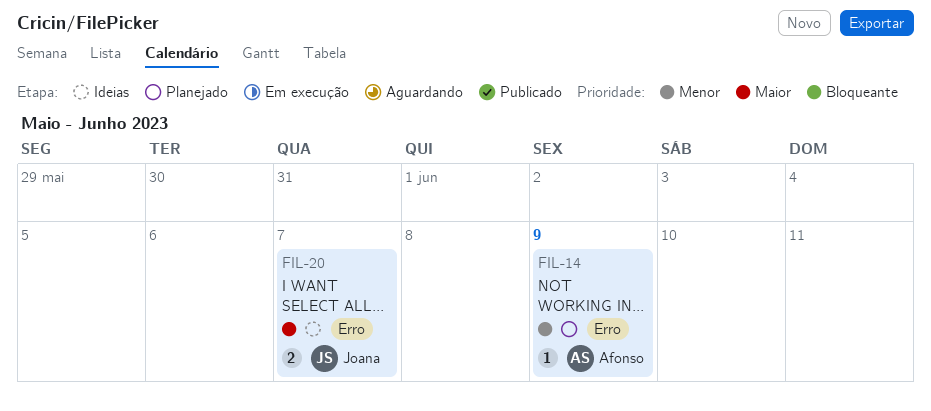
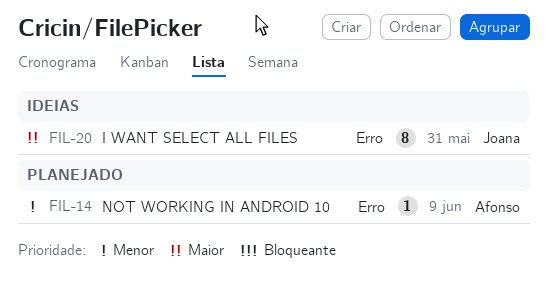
FIL-20, estimate: 2 -> 8
FIL-20, due: Jun 7 -> May 31

